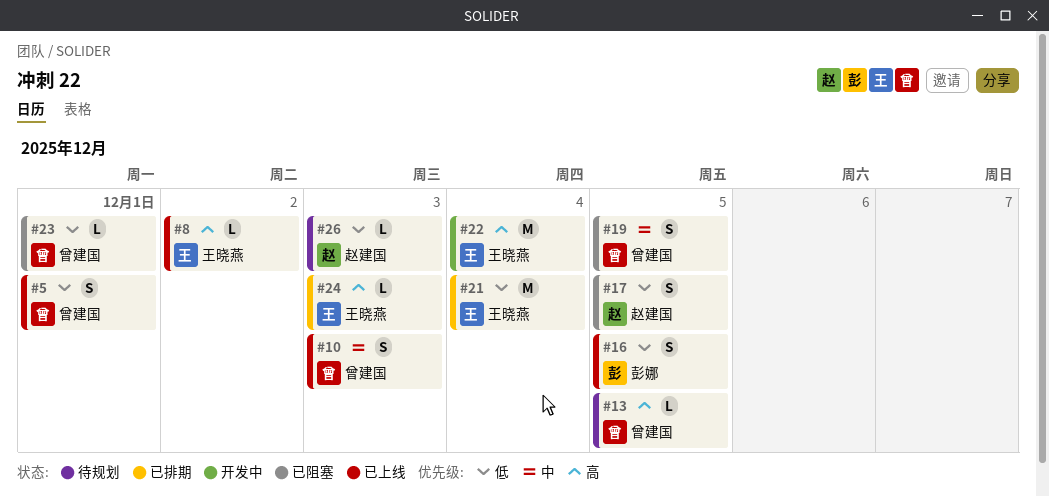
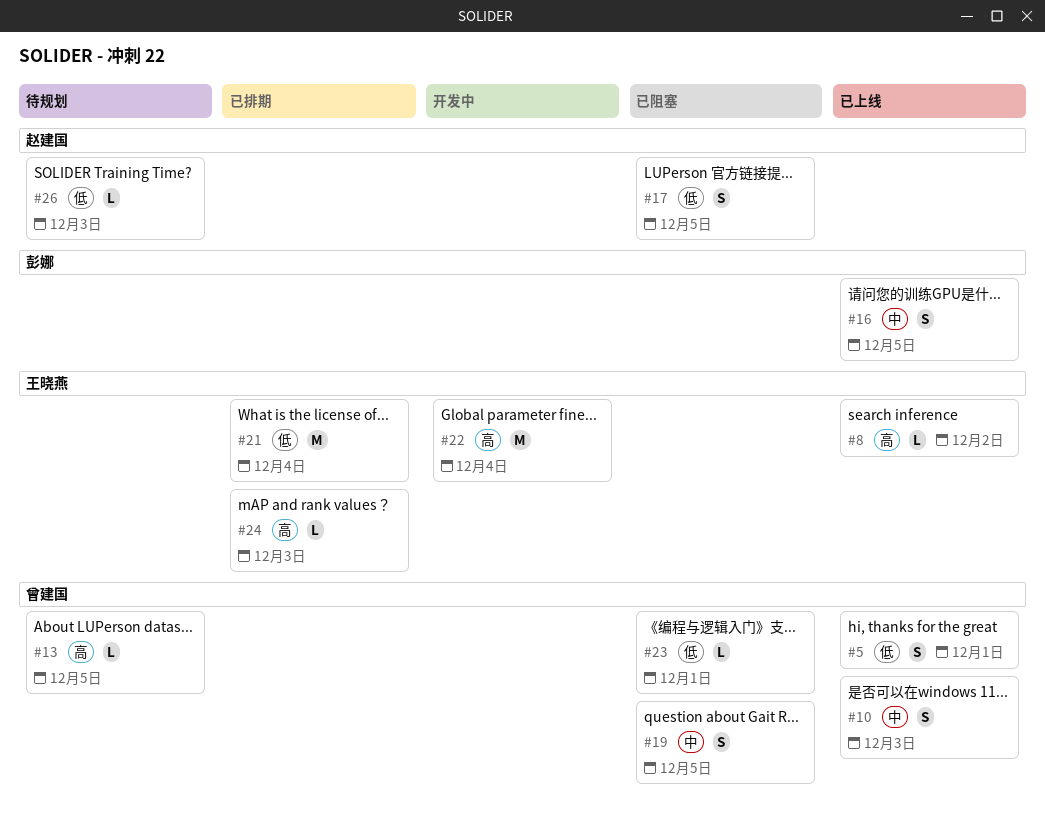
#16, priority: 低 -> 中

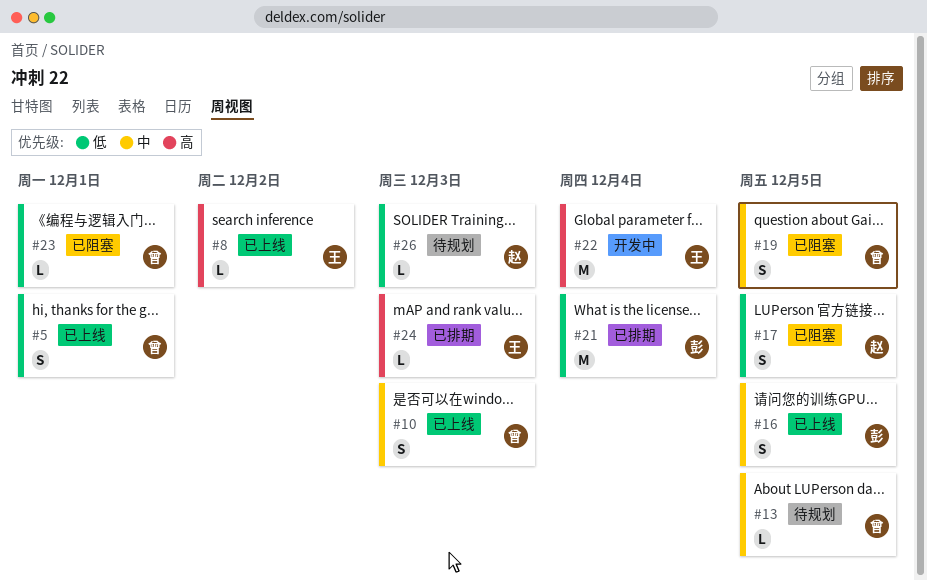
#13, priority: 高 -> 中
#21, owner: 王晓燕 -> 彭娜

